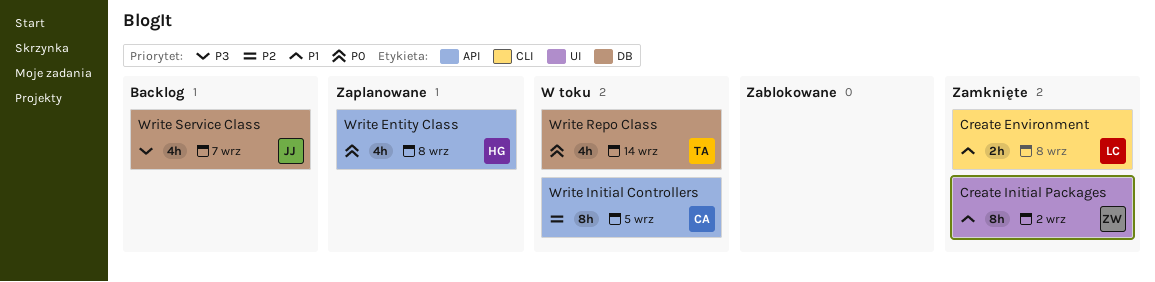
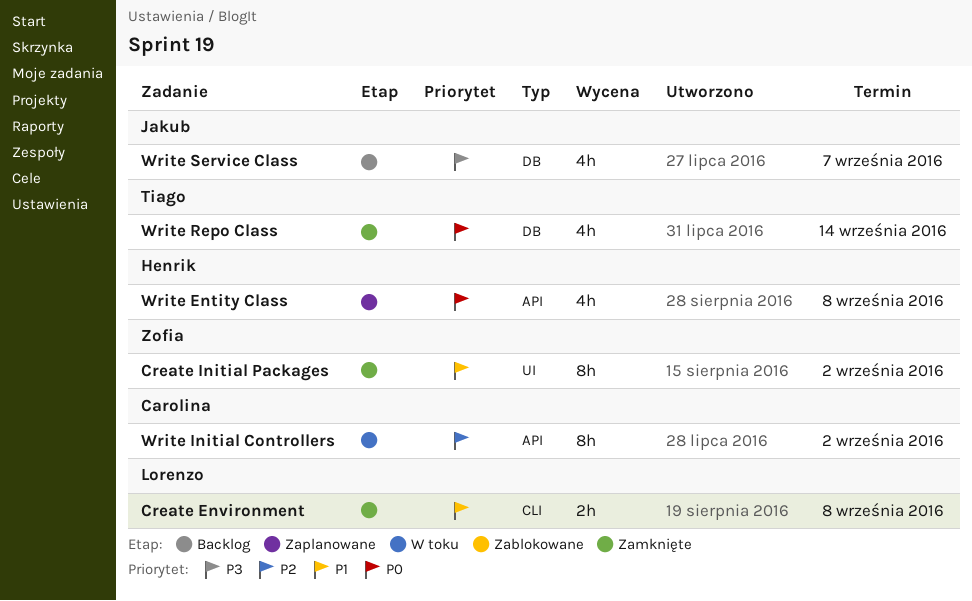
Write Initial Controllers, due: Sep 5 -> Sep 2
Write Repo Class, status: W toku -> Zamknięte

